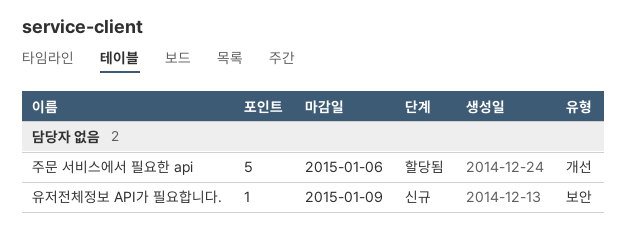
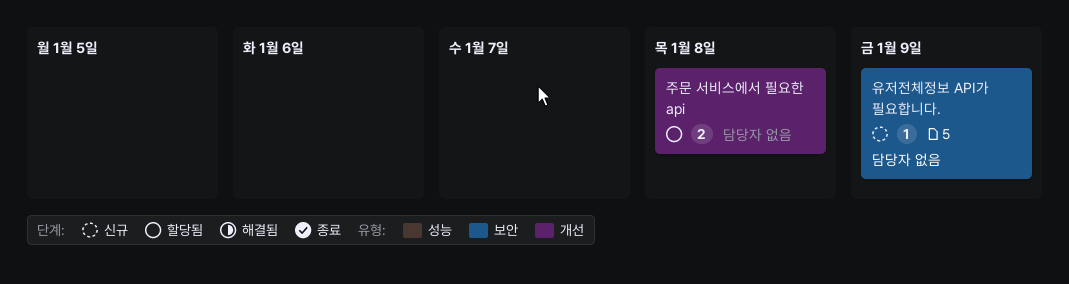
주문 서비스에서 필요한 api, estimate: 5 -> 2
주문 서비스에서 필요한 api, due: Jan 6 -> Jan 8

